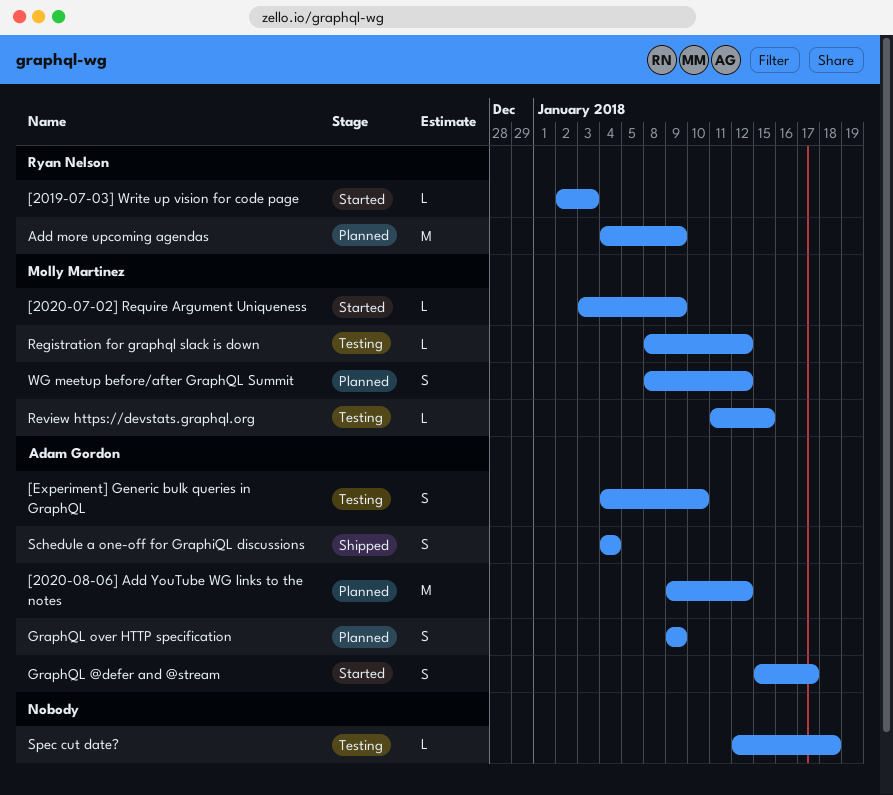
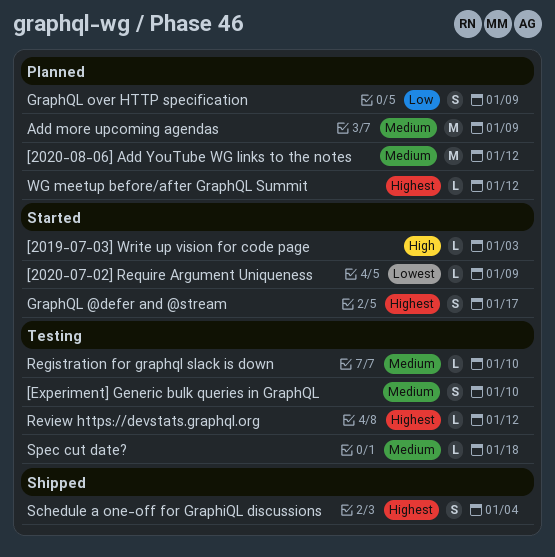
Registration for graphql slack is down, due: Jan 12 -> Jan 10
Review https://devstats.graphql.org, due: Jan 15 -> Jan 12
WG meetup before/after GraphQL Summit, estimate: S -> L

